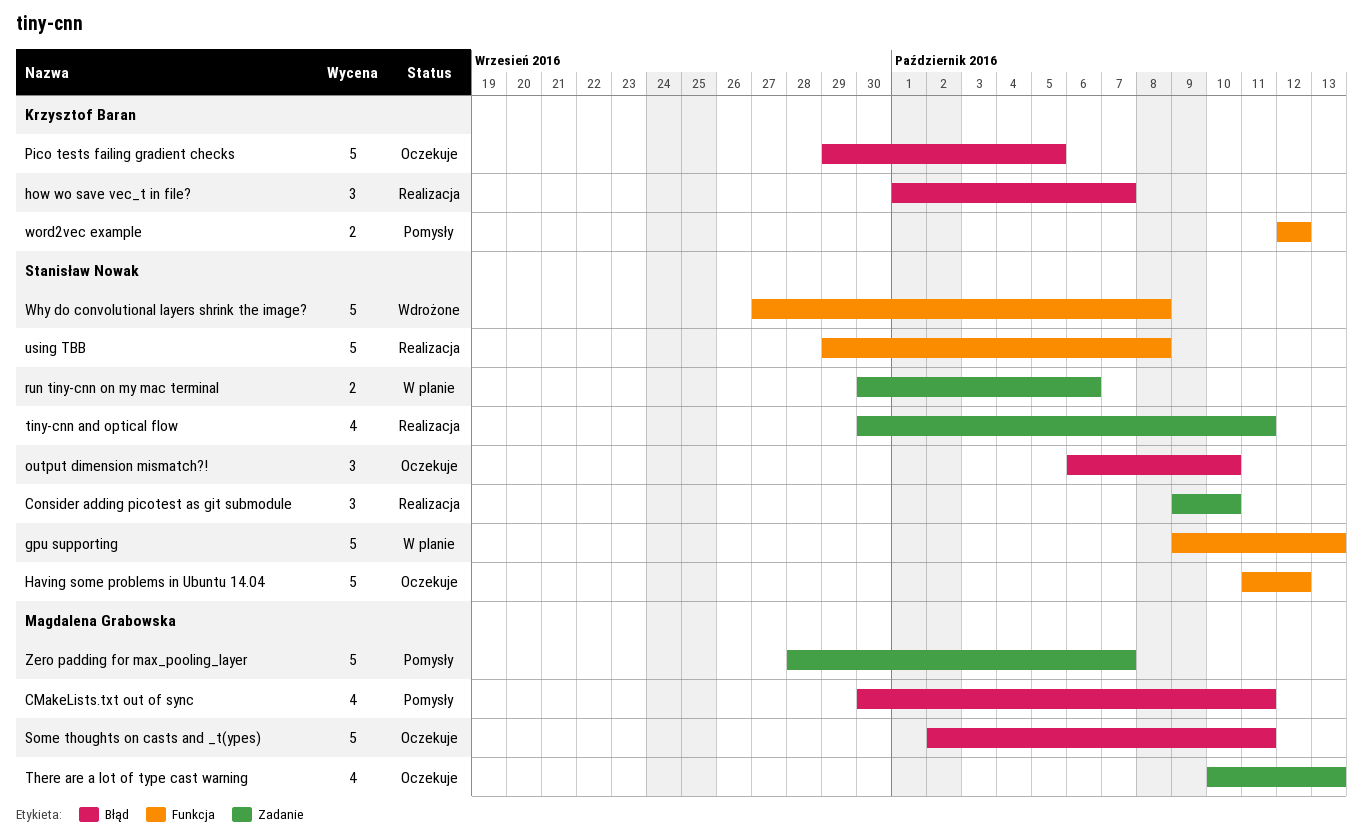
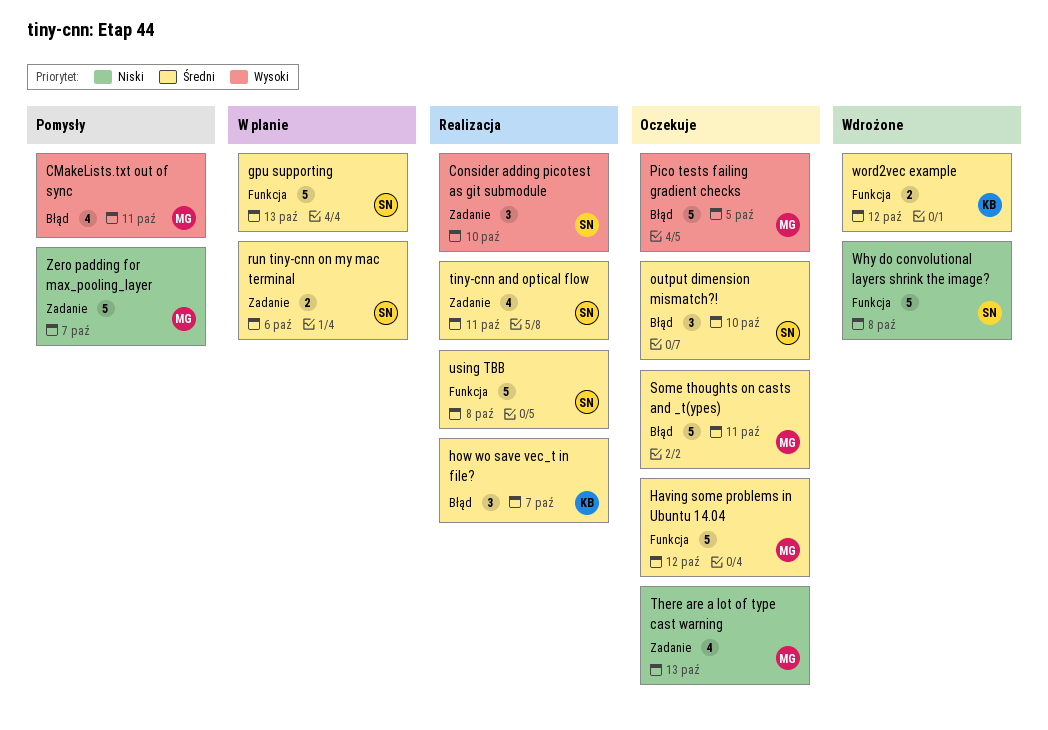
Having some problems in Ubuntu 14.04, owner: Stanisław Nowak -> Magdalena Grabowska
Pico tests failing gradient checks, owner: Krzysztof Baran -> Magdalena Grabowska
word2vec example, status: Pomysły -> Wdrożone

